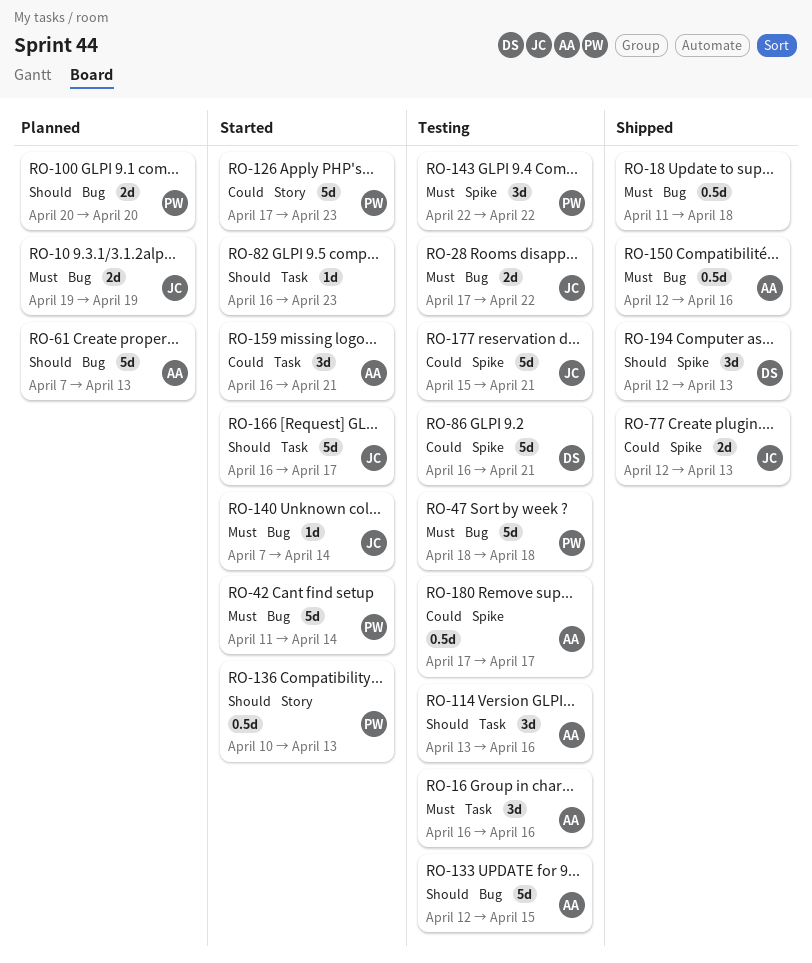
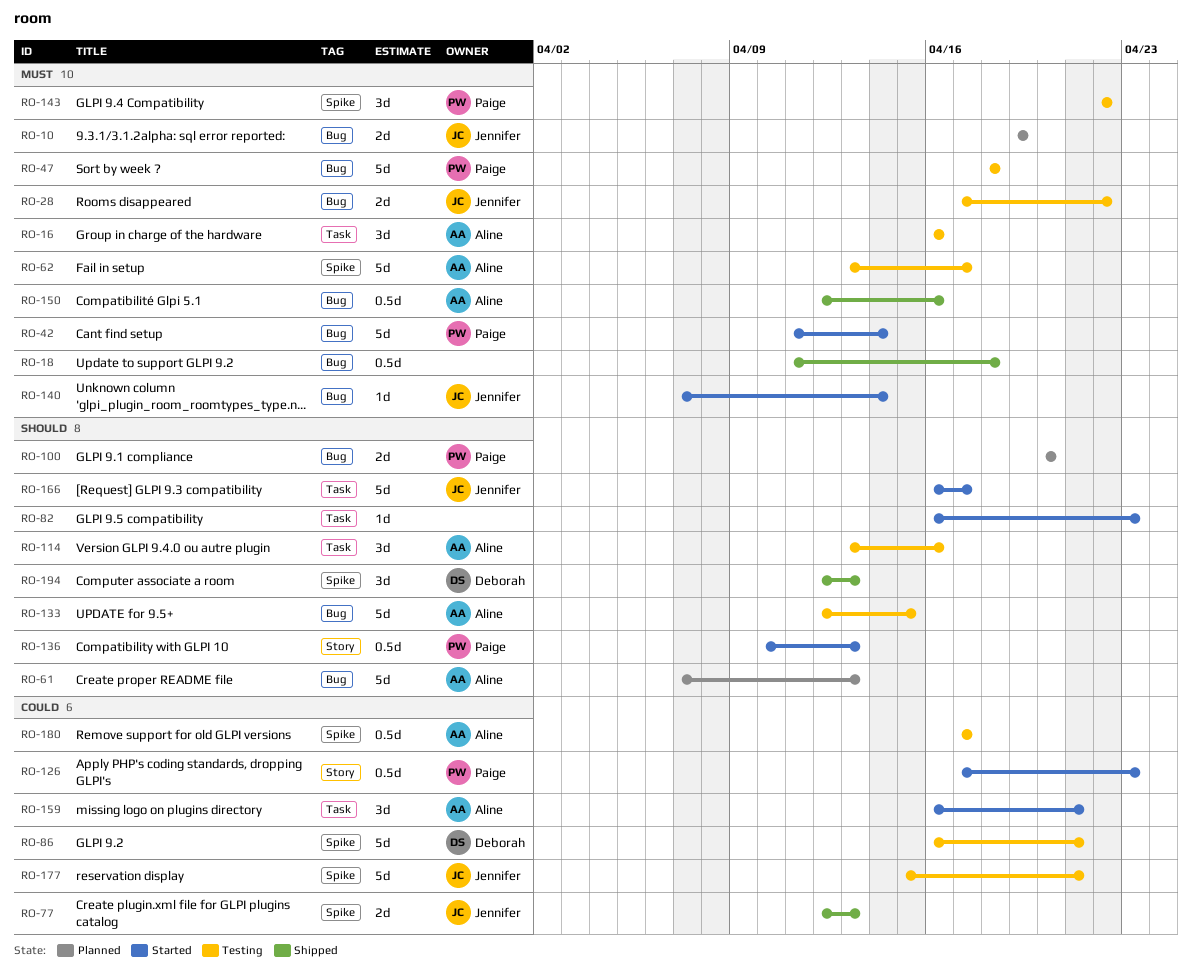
RO-62: none -> present
RO-126, estimate: 5d -> 0.5d

